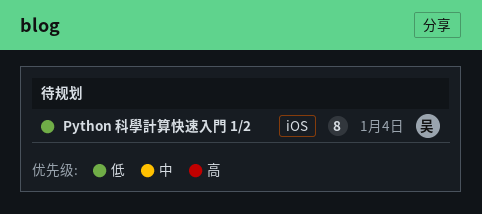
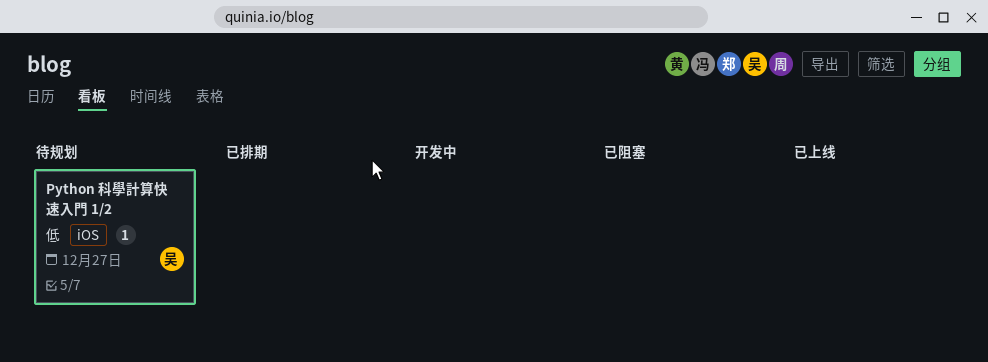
Python 科學計算快速入門 1/2, estimate: 8 -> 1
Python 科學計算快速入門 1/2, due: Jan 4 -> Dec 27

